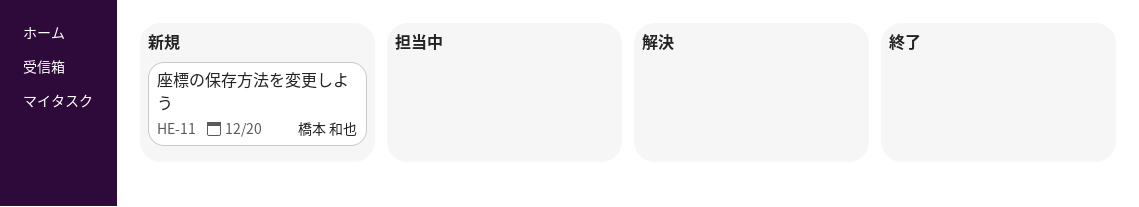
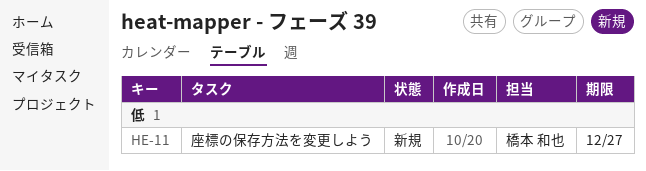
HE-11, due: Dec 20 -> Dec 27

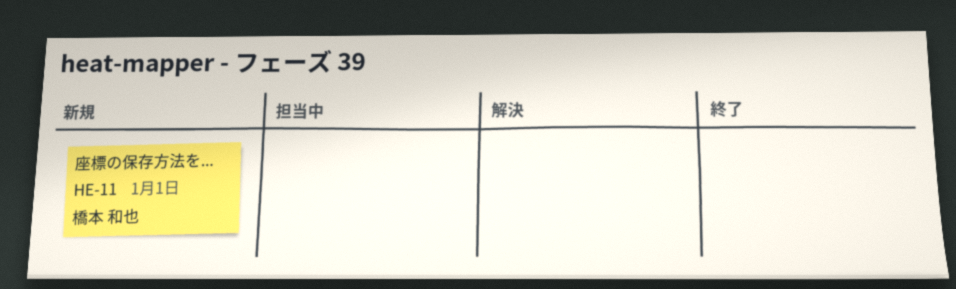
HE-11, due: Dec 27 -> Jan 1

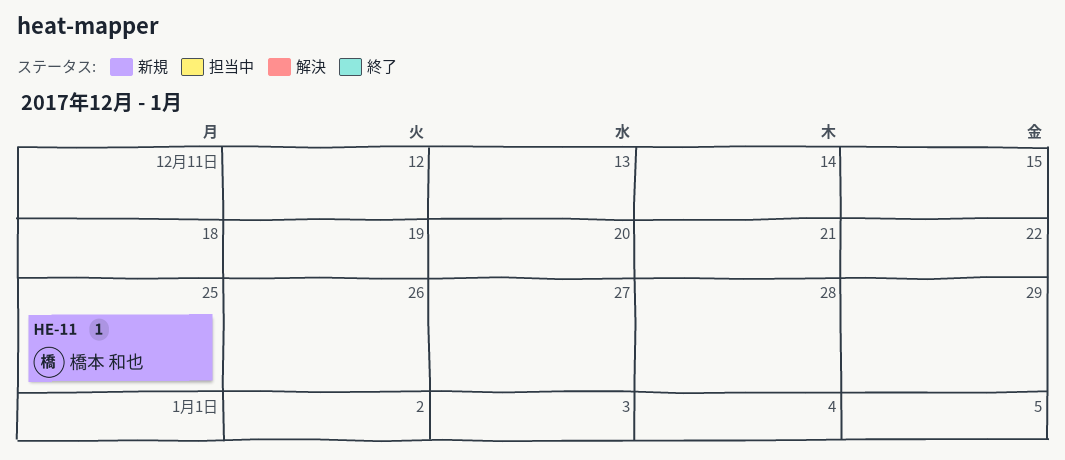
HE-11, due: Jan 1 -> Dec 25

